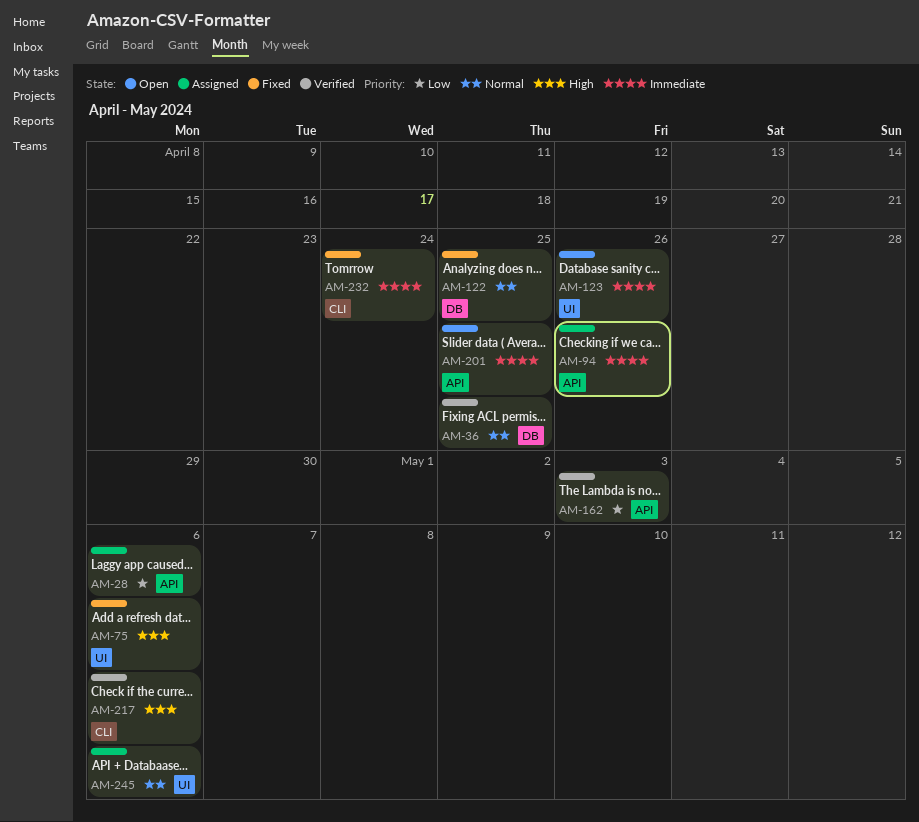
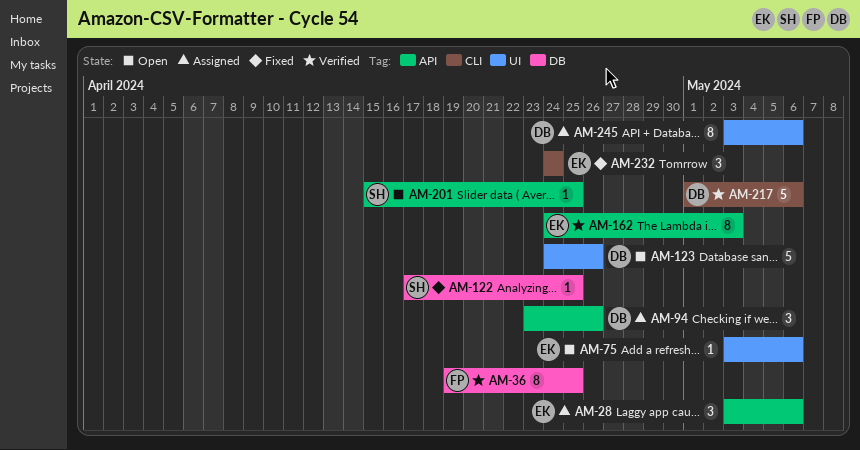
AM-75, status: Fixed -> Open

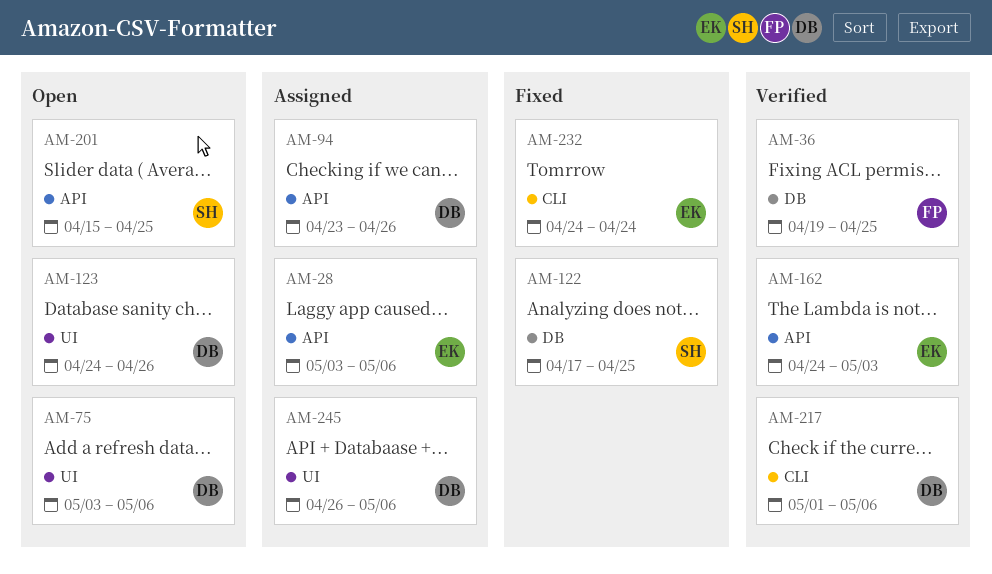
AM-75, owner: EK -> DB
AM-245, start: May 3 -> Apr 26

